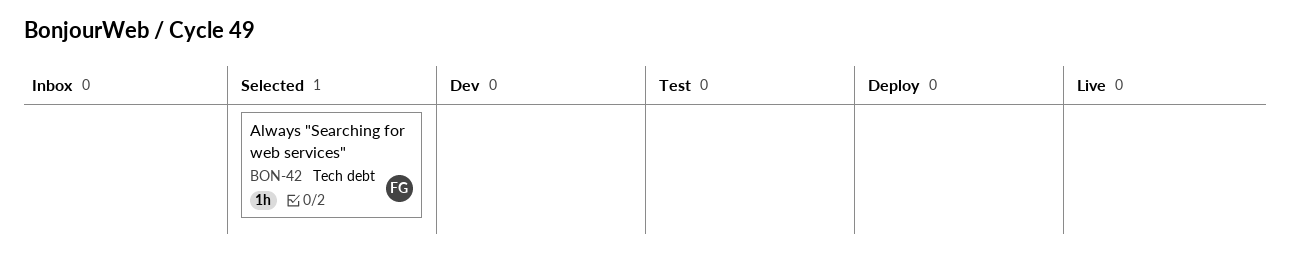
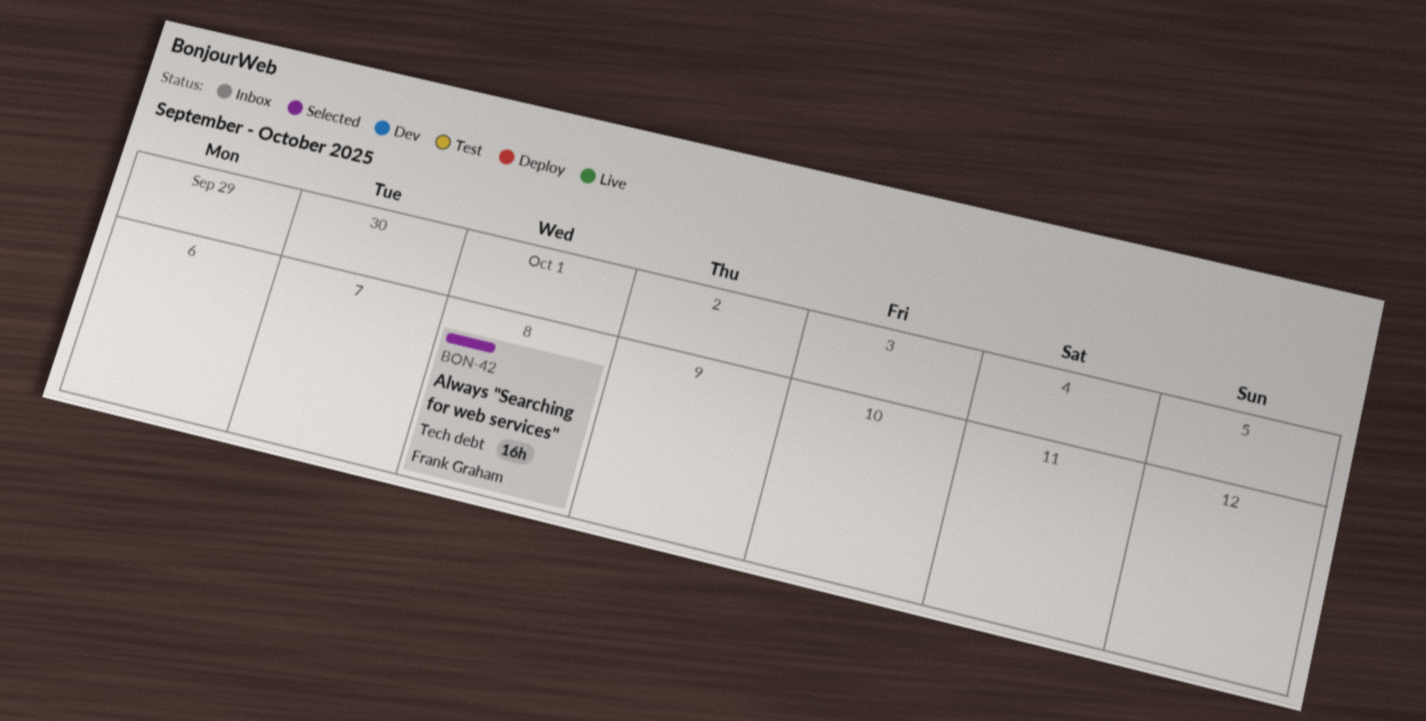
BON-42, estimate: 1h -> 16h

